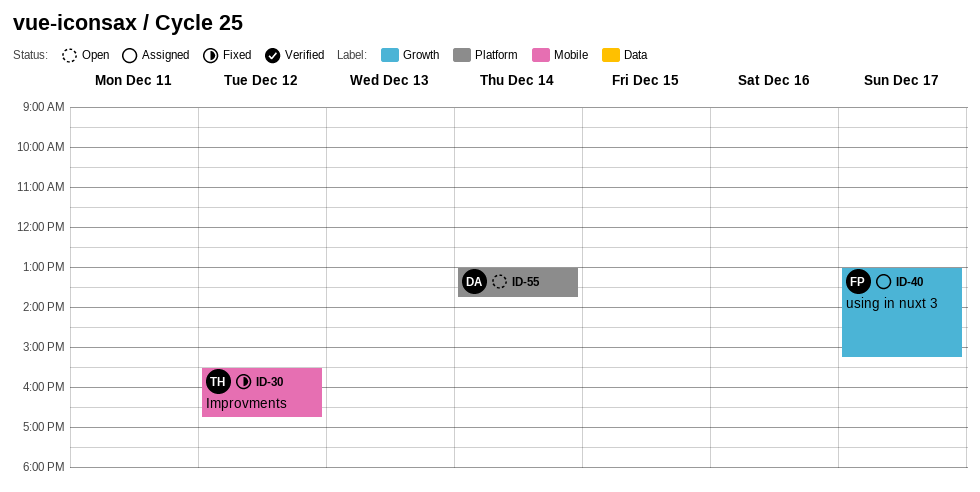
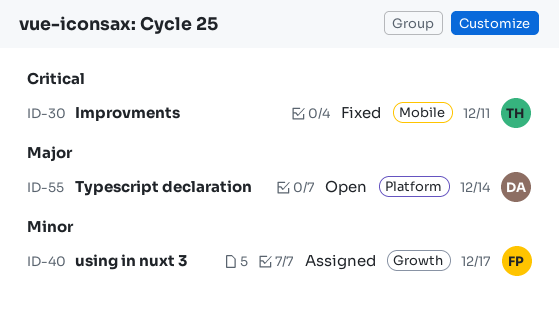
ID-30, day: Dec 12 -> Dec 11

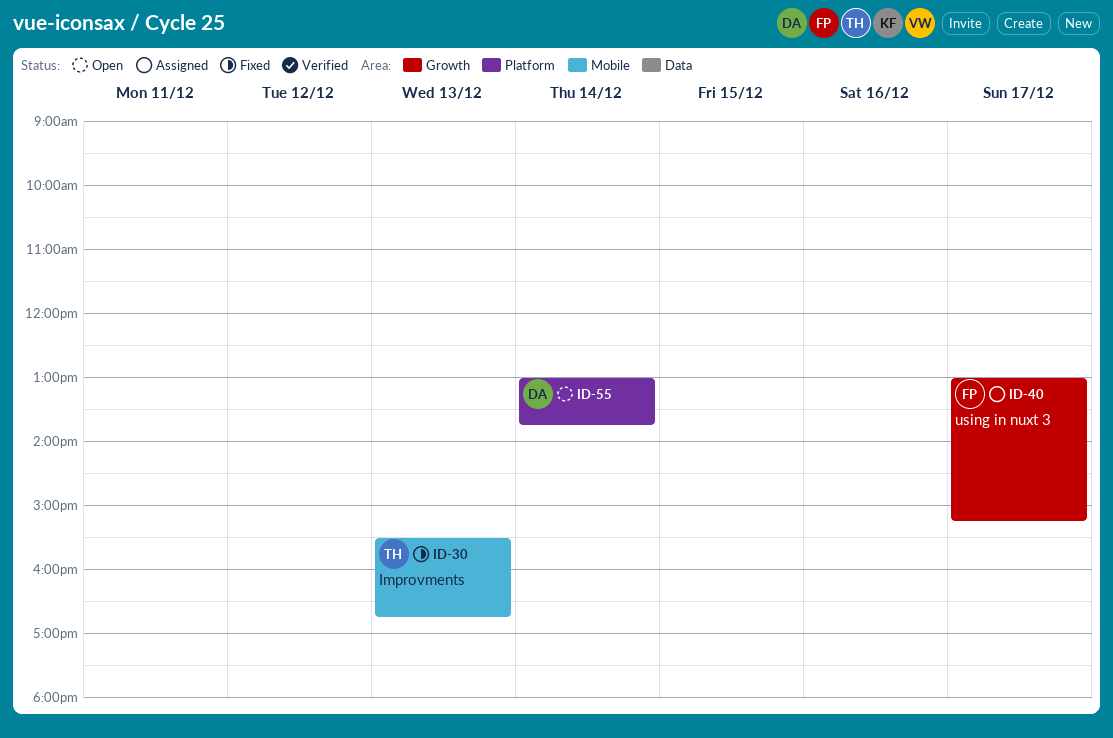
ID-30, day: Dec 11 -> Dec 13

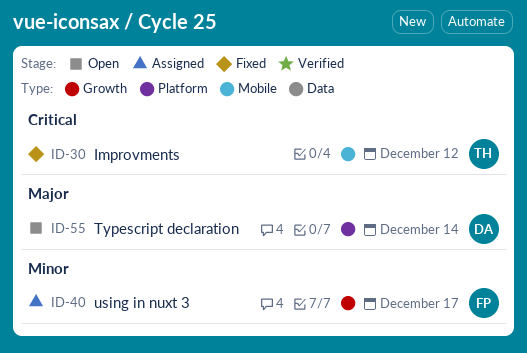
ID-30, day: Dec 13 -> Dec 12

